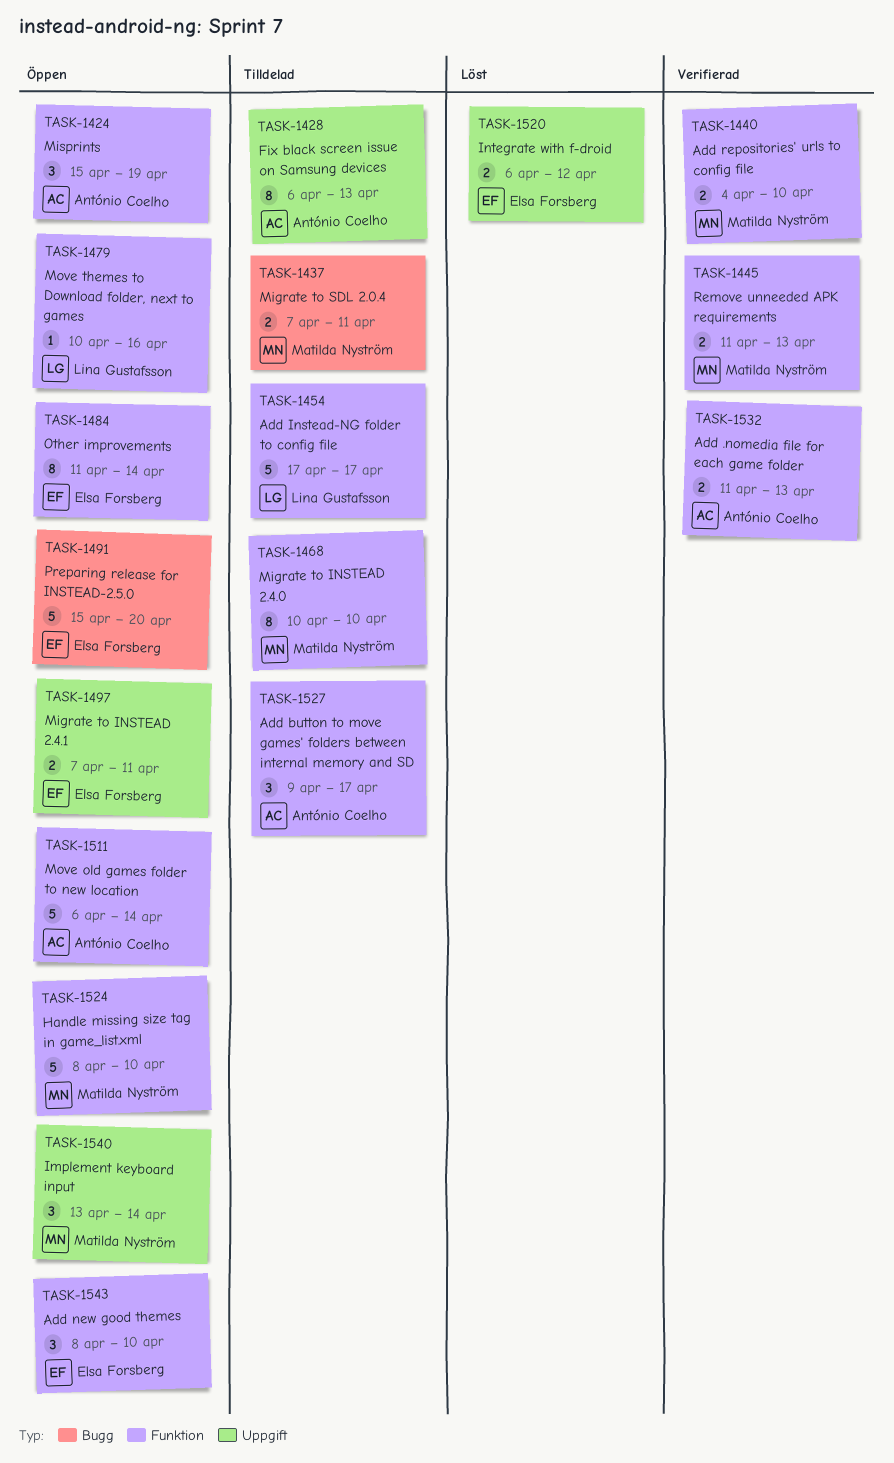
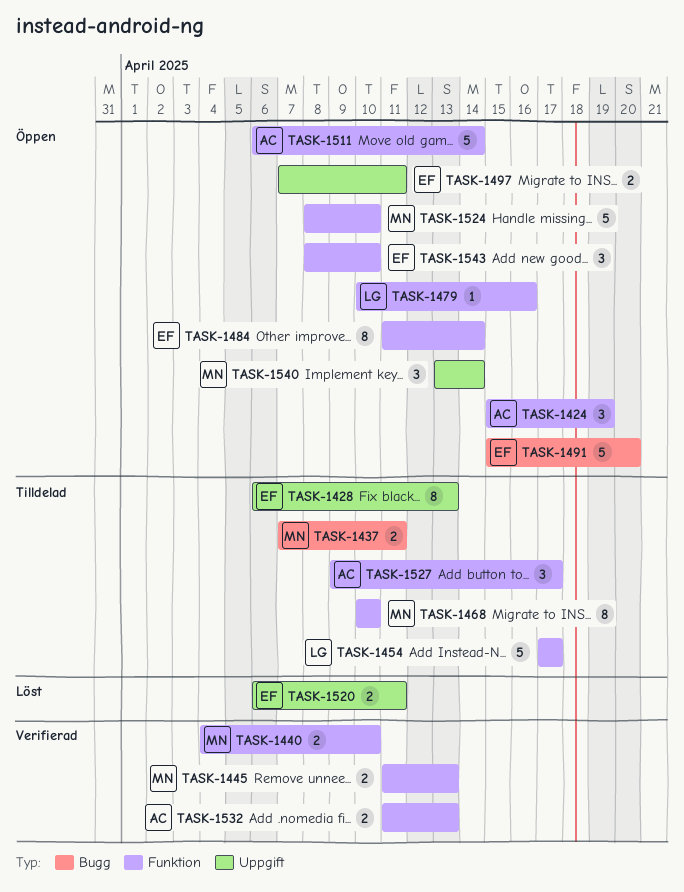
TASK-1428, owner: António Coelho -> Elsa Forsberg
TASK-1520, due: Apr 12 -> Apr 11

